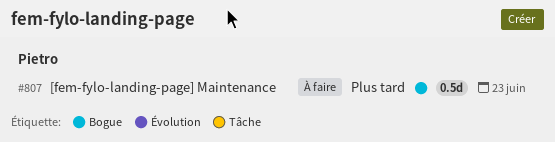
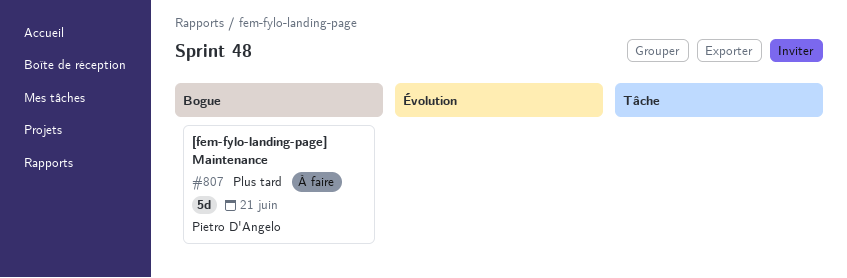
#807, estimate: 0.5d -> 5d
#807, due: Jun 23 -> Jun 21

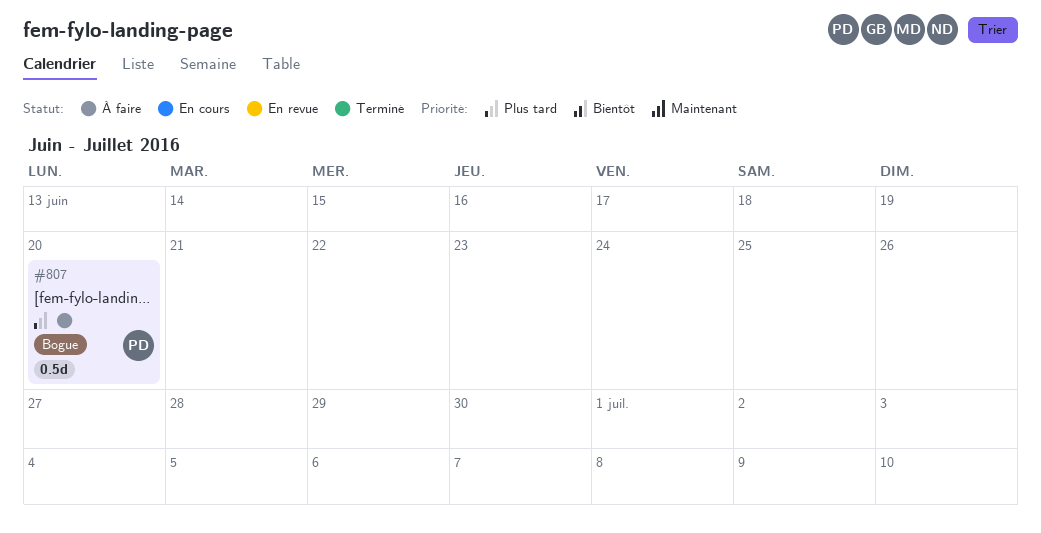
#807, estimate: 5d -> 0.5d
#807, due: Jun 21 -> Jun 20

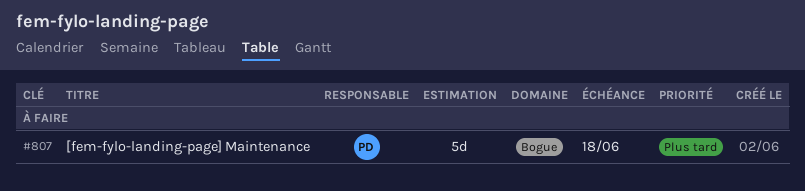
#807, estimate: 0.5d -> 5d
#807, due: Jun 20 -> Jun 18

